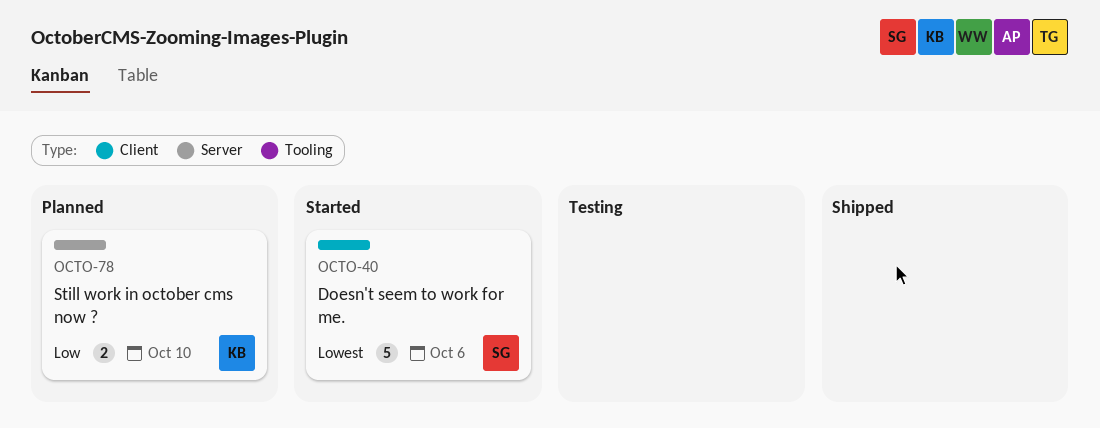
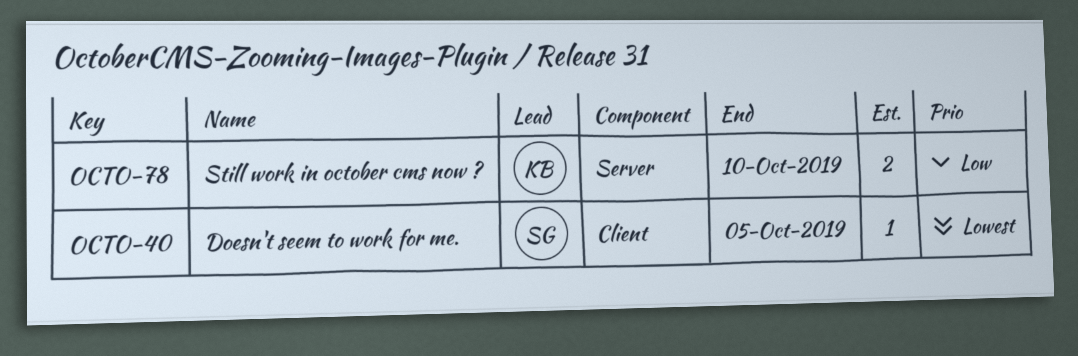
OCTO-40, estimate: 5 -> 1
OCTO-40, due: Oct 6 -> Oct 5

